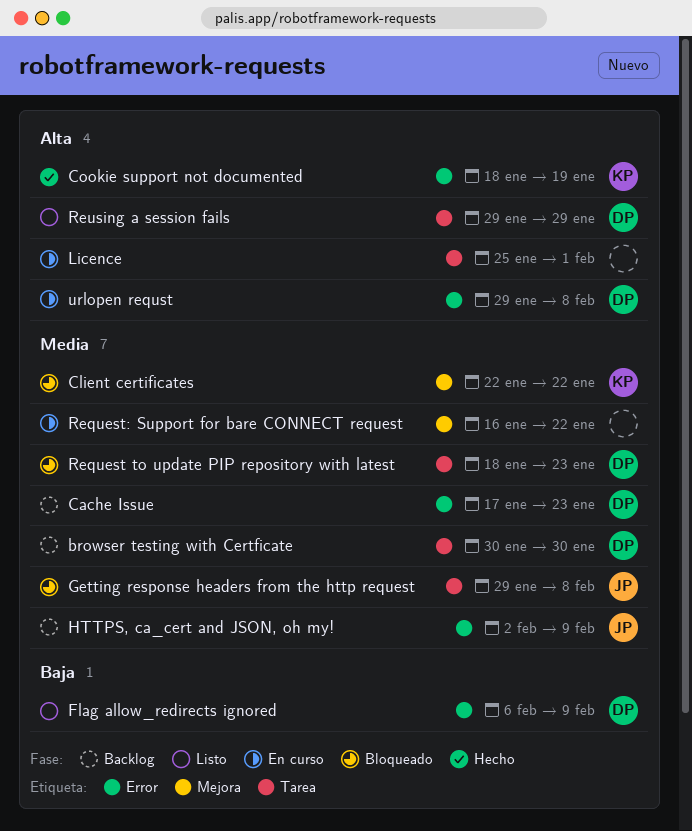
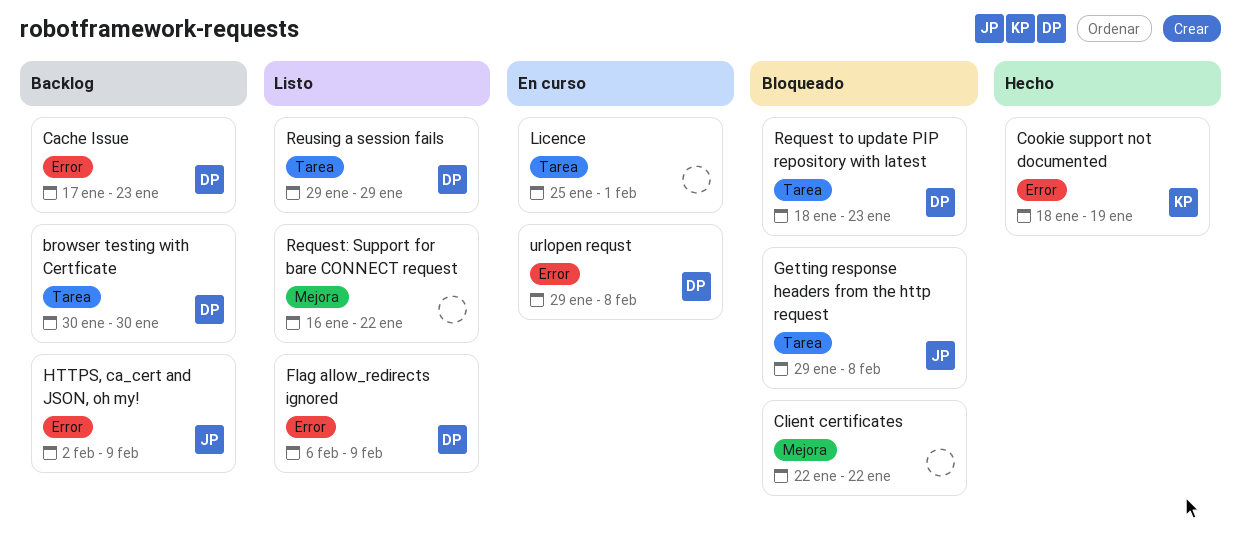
Client certificates, owner: KP -> none
Request: Support for bare CONNECT request, status: En curso -> Listo

